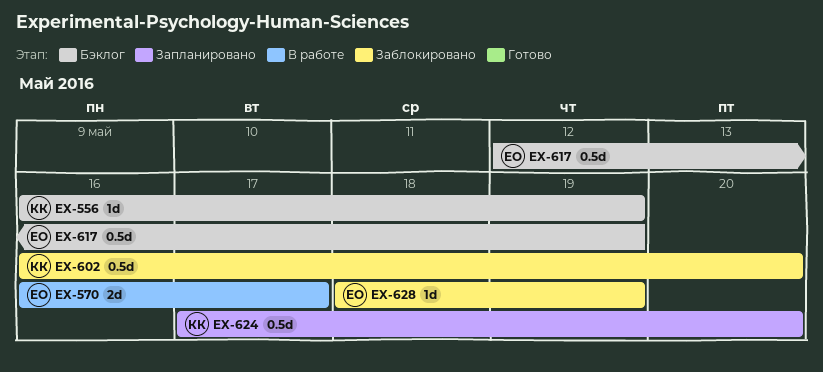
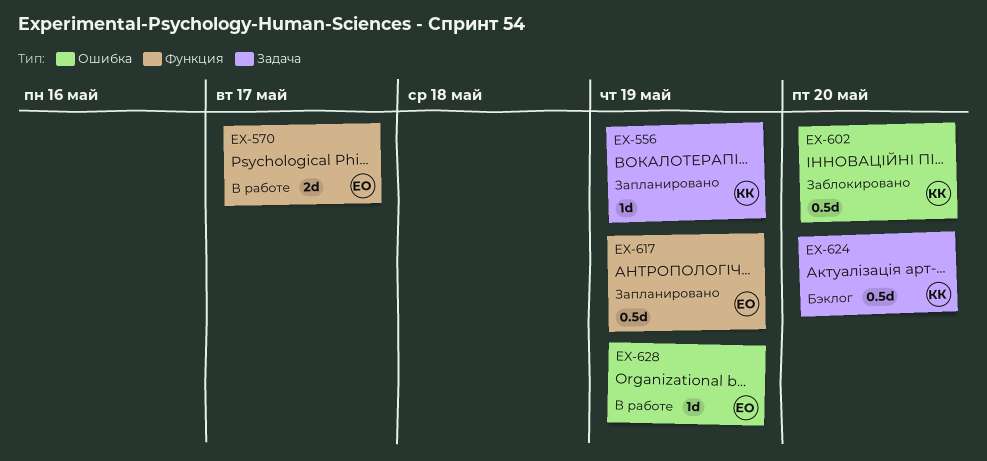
EX-556, status: Бэклог -> Запланировано
EX-617, status: Бэклог -> Запланировано
EX-624, status: Запланировано -> Бэклог
EX-628, status: Заблокировано -> В работе

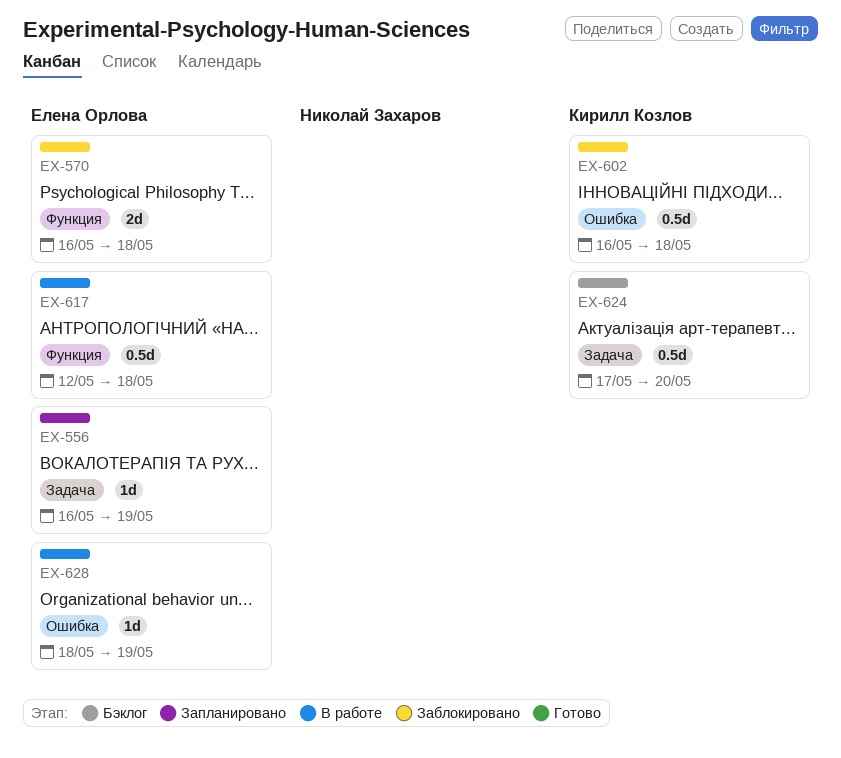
EX-556, owner: Кирилл Козлов -> Елена Орлова
EX-570, status: В работе -> Заблокировано
EX-570, due: May 17 -> May 18
EX-602, due: May 20 -> May 18
EX-617, status: Запланировано -> В работе
EX-617, due: May 19 -> May 18

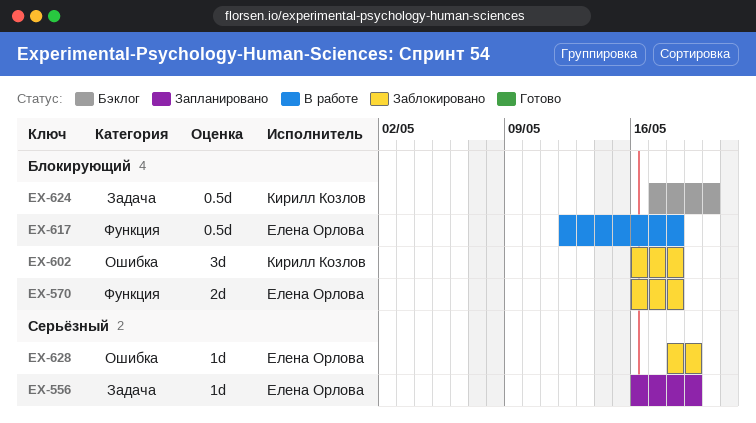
EX-602, estimate: 0.5d -> 3d
EX-628, status: В работе -> Заблокировано

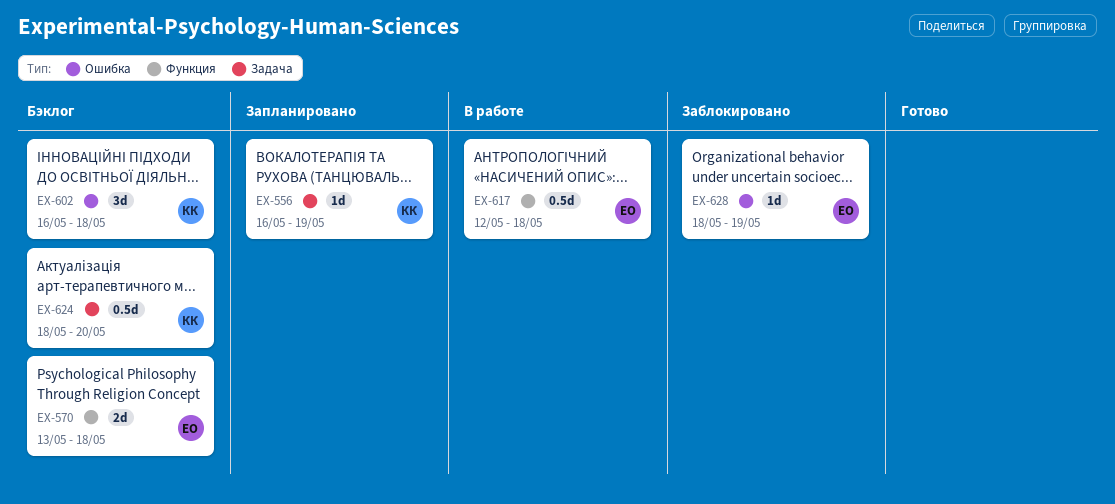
EX-556, owner: Елена Орлова -> Кирилл Козлов
EX-570, status: Заблокировано -> Бэклог
EX-570, start: May 16 -> May 13
EX-602, status: Заблокировано -> Бэклог
EX-624, start: May 17 -> May 18

